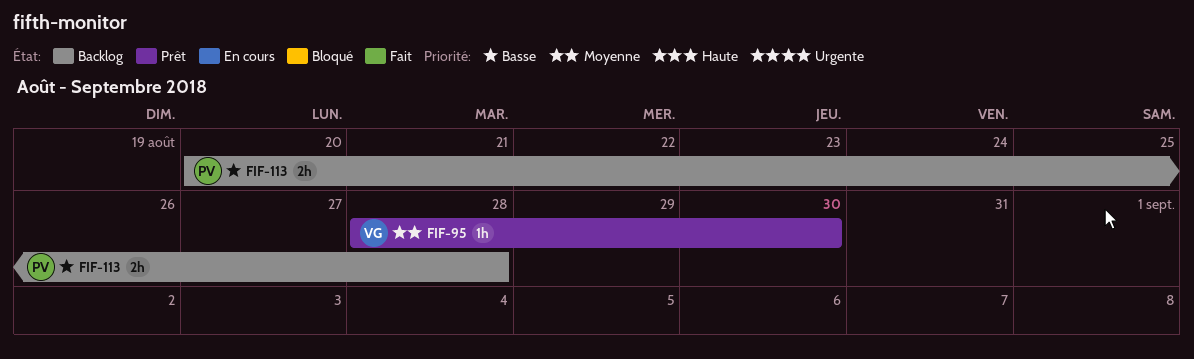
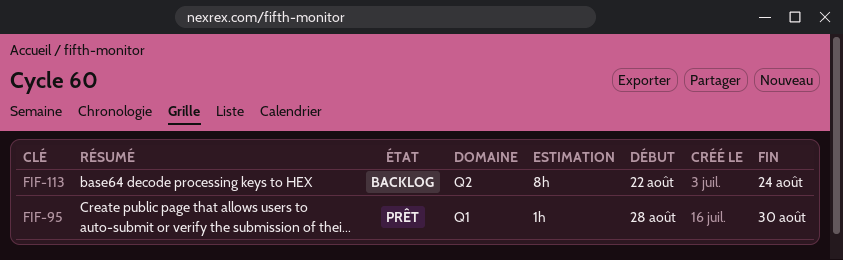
FIF-113, estimate: 2h -> 8h
FIF-113, start: Aug 20 -> Aug 22
FIF-113, due: Aug 28 -> Aug 24

